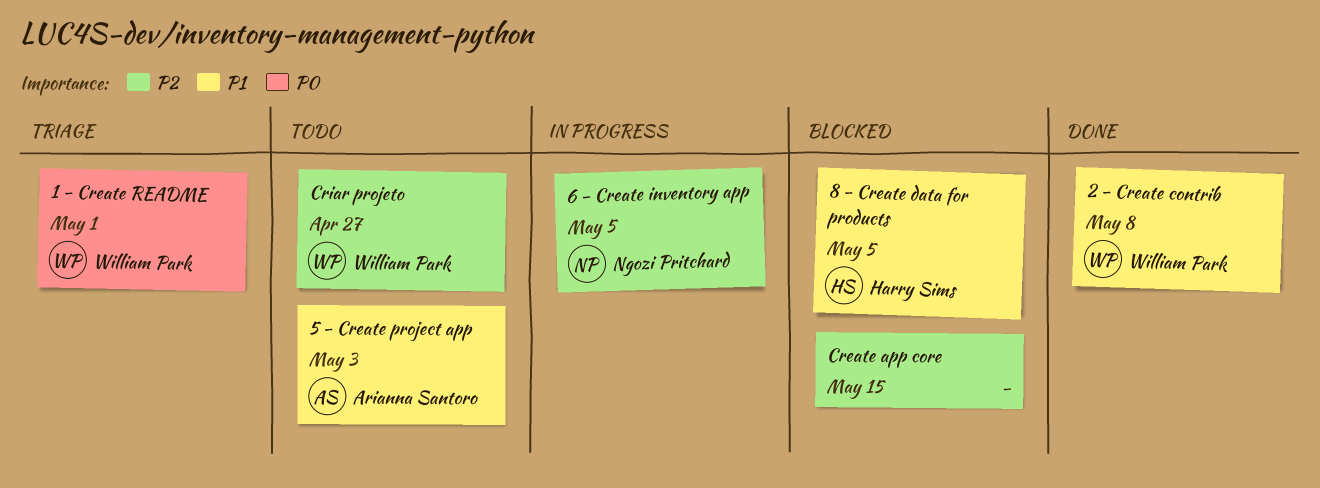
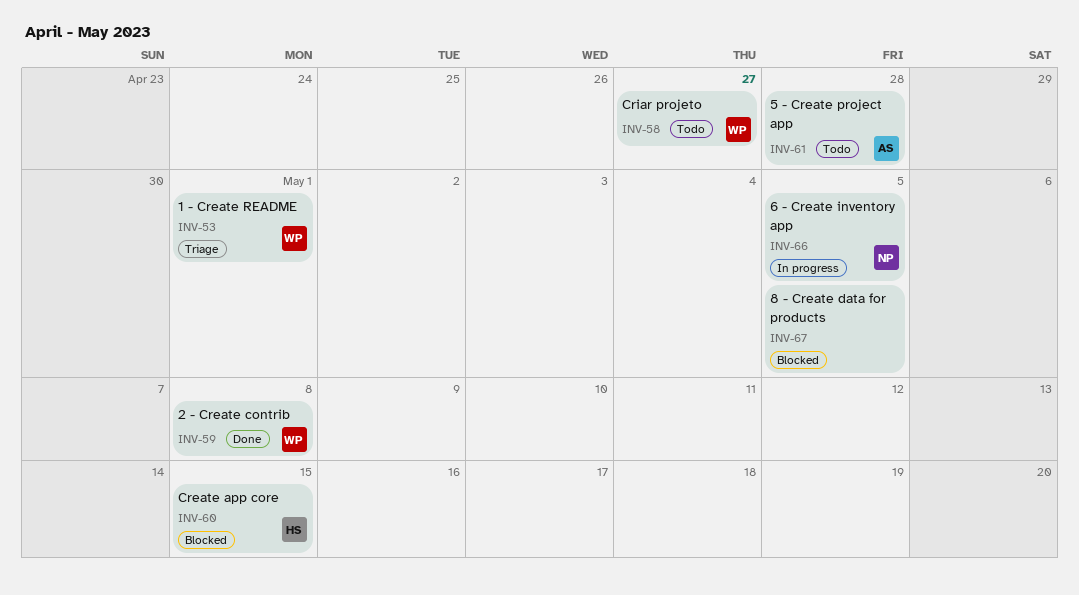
5 - Create project app, due: May 3 -> Apr 28
8 - Create data for products, owner: Harry Sims -> none
Create app core, owner: none -> Harry Sims

